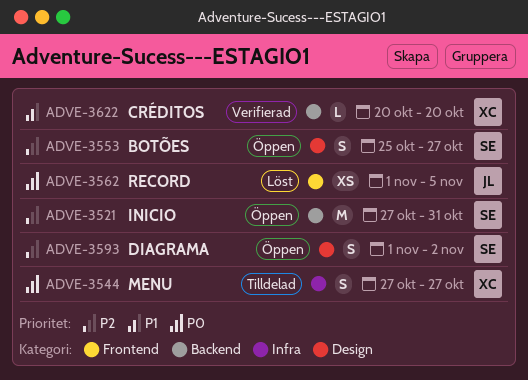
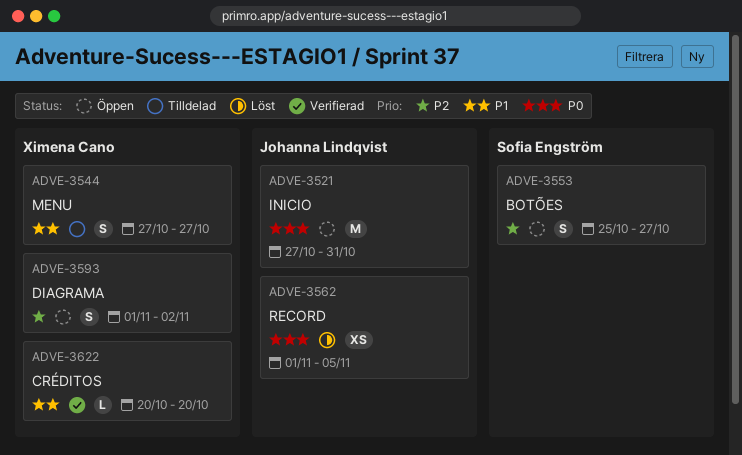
ADVE-3521, owner: Sofia Engström -> Johanna Lindqvist
ADVE-3521, priority: P2 -> P0
ADVE-3544, priority: P0 -> P1
ADVE-3593, owner: Sofia Engström -> Ximena Cano

